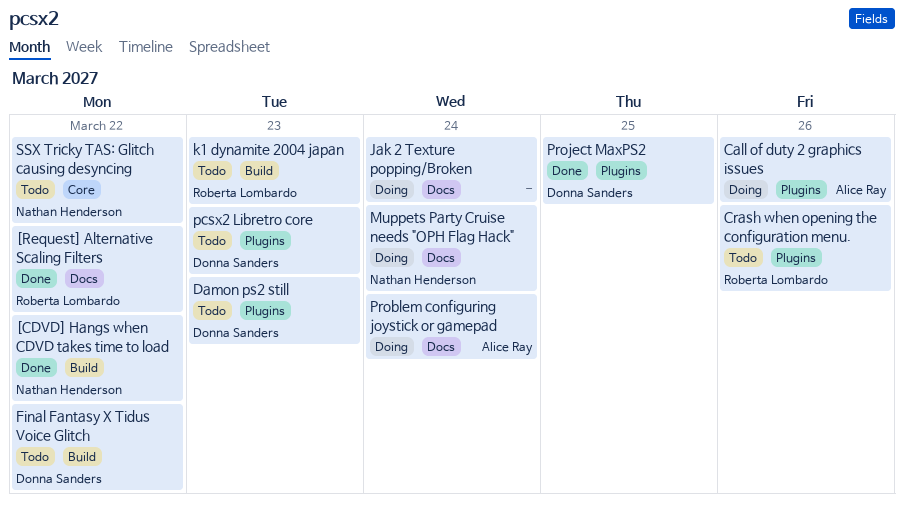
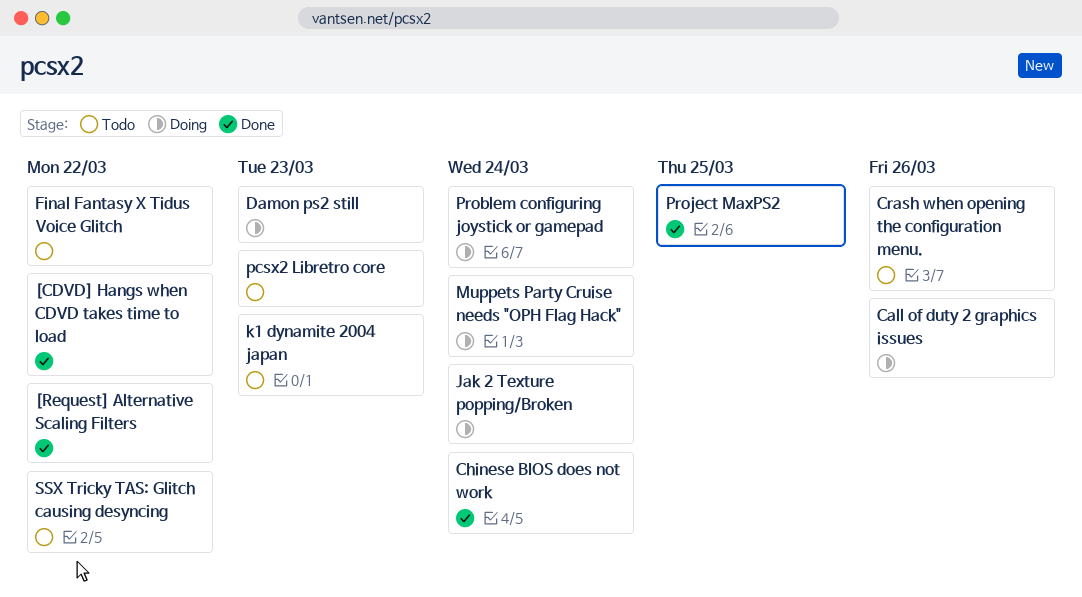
Chinese BIOS does not work: none -> present
Damon ps2 still, status: Todo -> Doing

